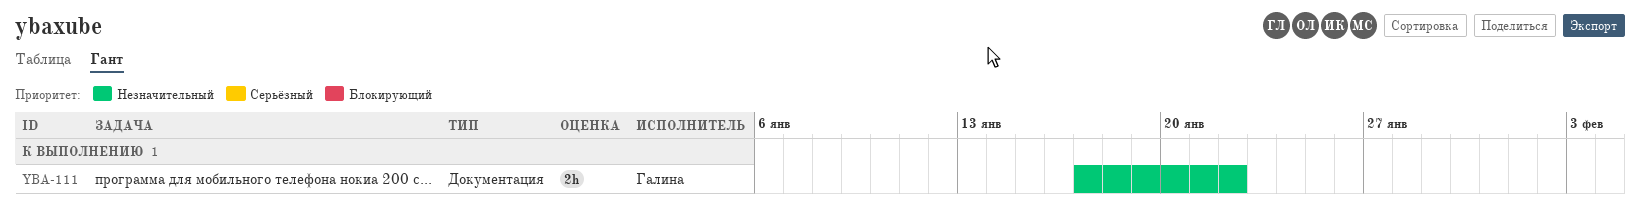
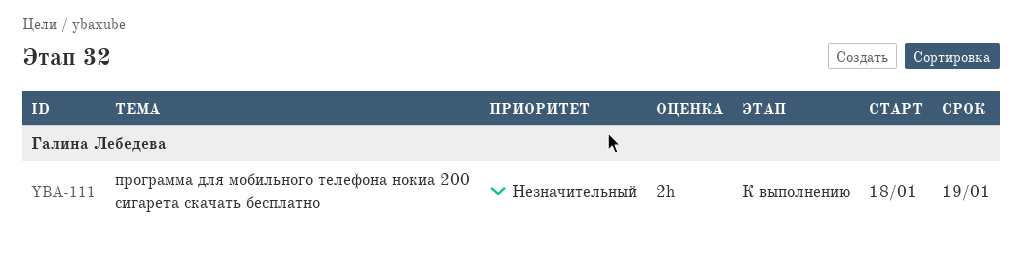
YBA-111, start: Jan 17 -> Jan 18
YBA-111, due: Jan 22 -> Jan 19

